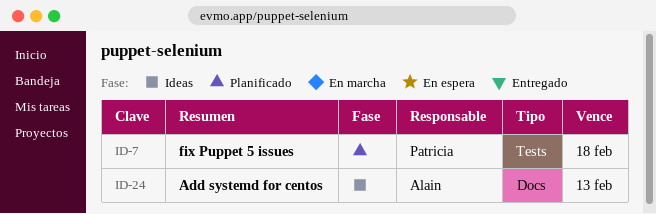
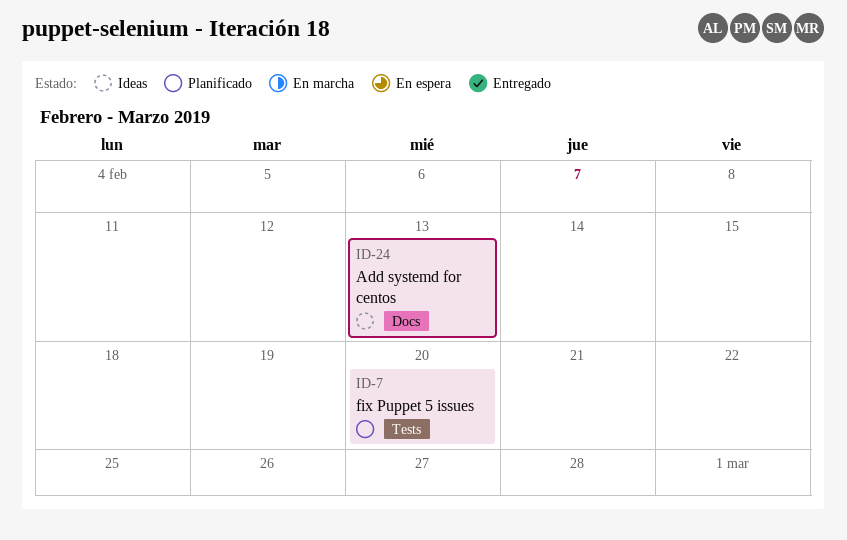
ID-7, due: Feb 18 -> Feb 20

